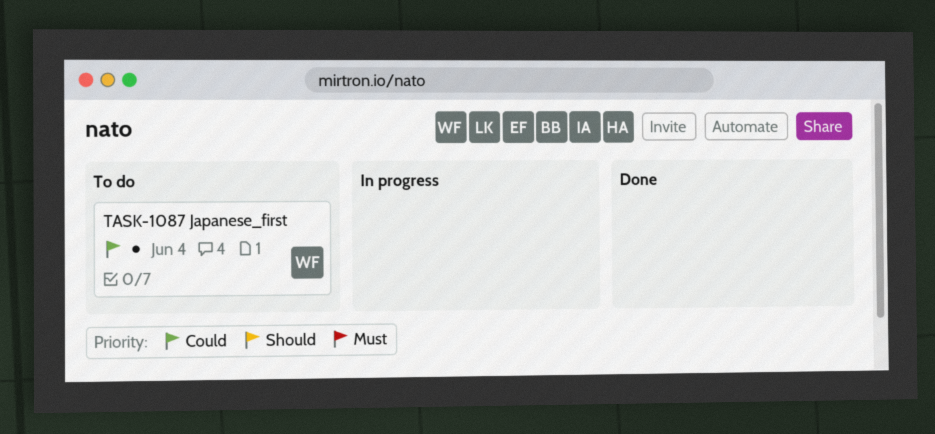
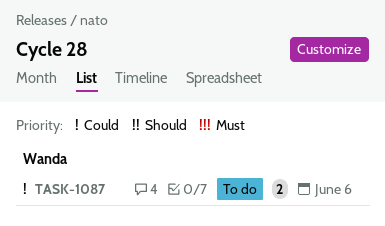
TASK-1087, estimate: 1 -> 2
TASK-1087, due: Jun 4 -> Jun 6

